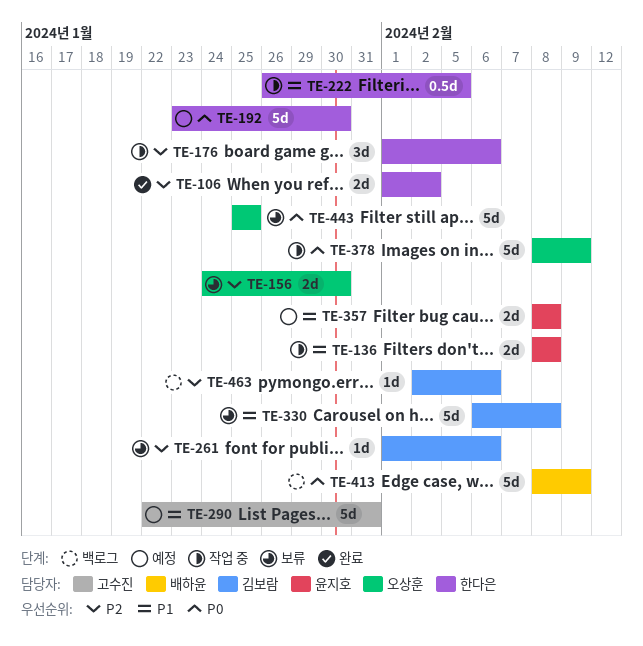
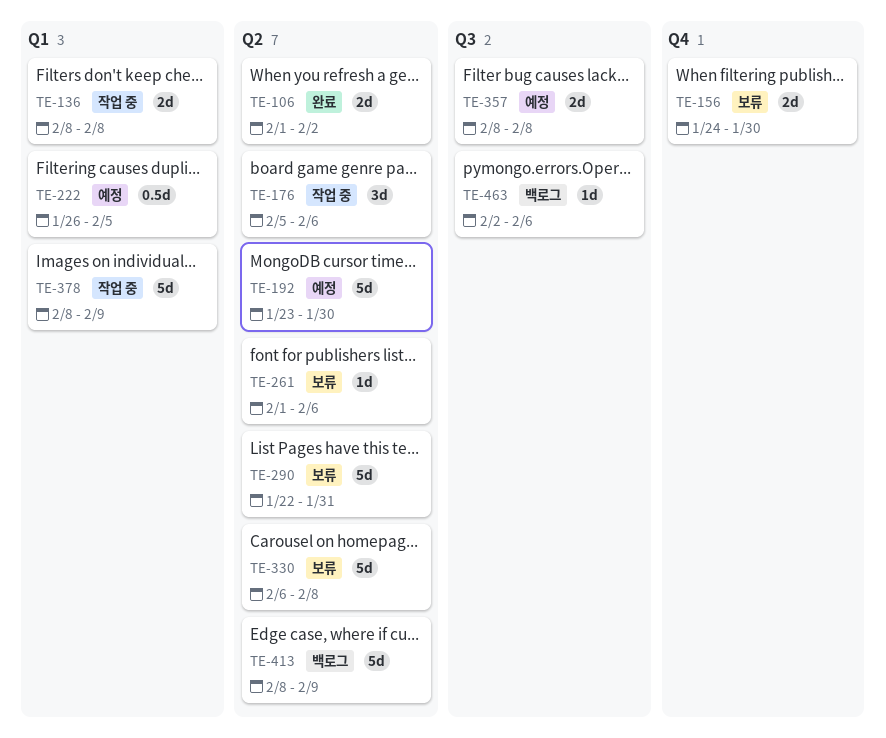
TE-176, start: Feb 1 -> Feb 5
TE-222, status: 작업 중 -> 예정
TE-290, status: 예정 -> 보류
TE-443: present -> none

